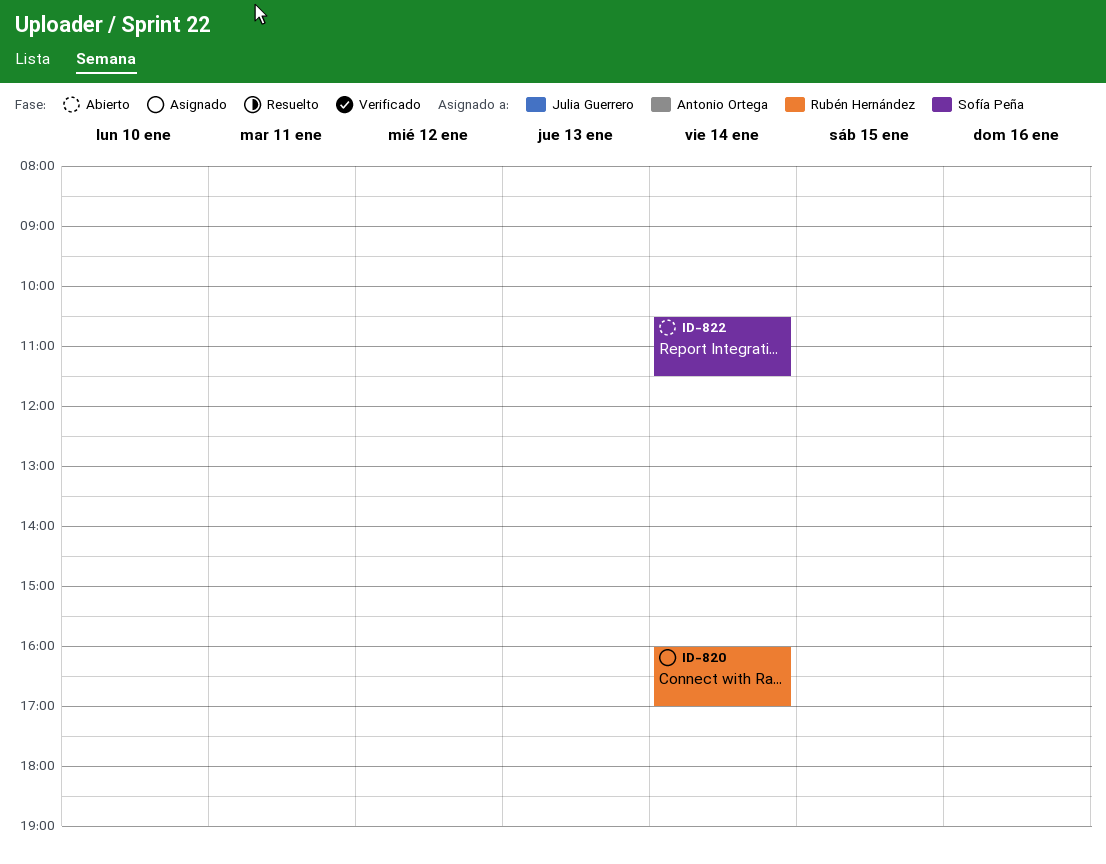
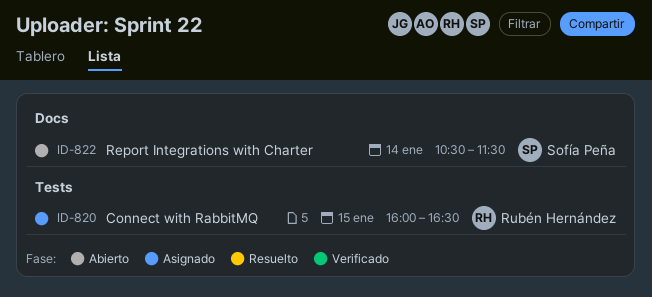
ID-820, day: Jan 14 -> Jan 15
ID-820, ends: 17:00 -> 16:30

